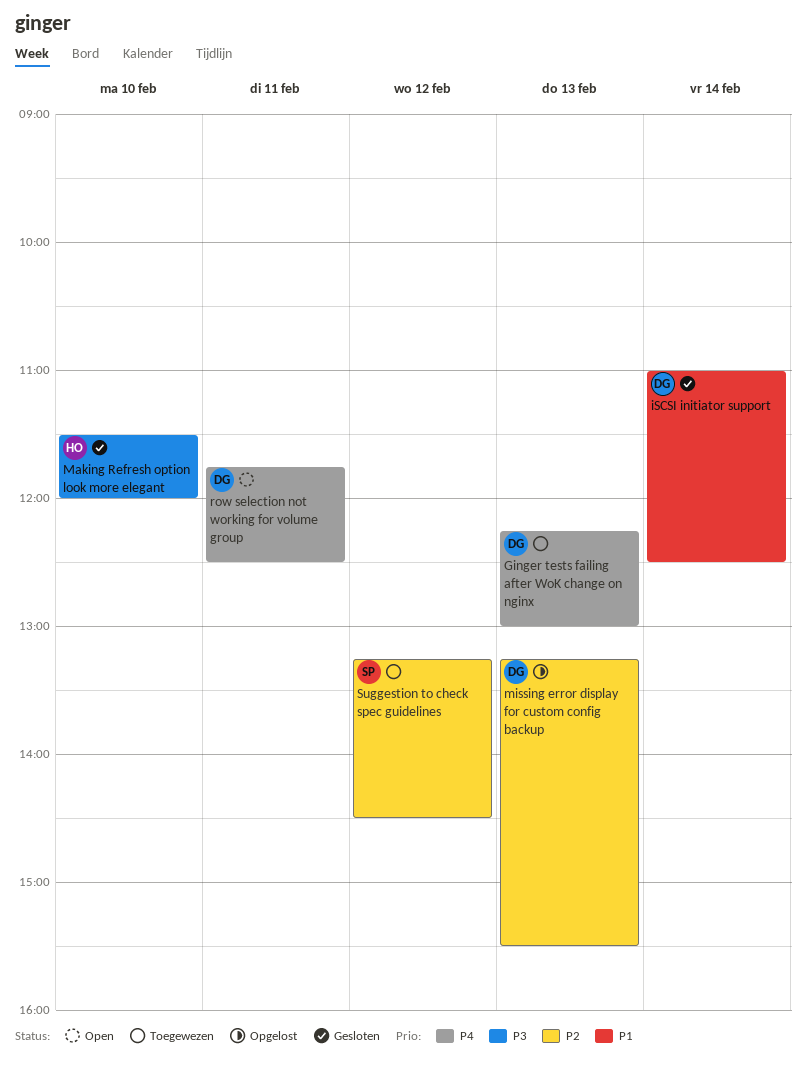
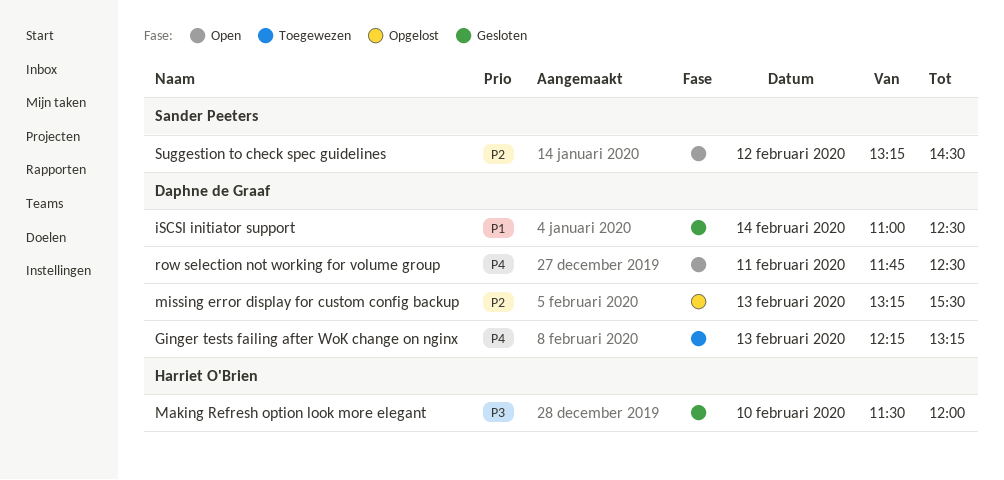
Ginger tests failing after WoK change on nginx, ends: 13:00 -> 13:15
Suggestion to check spec guidelines, status: Toegewezen -> Open

